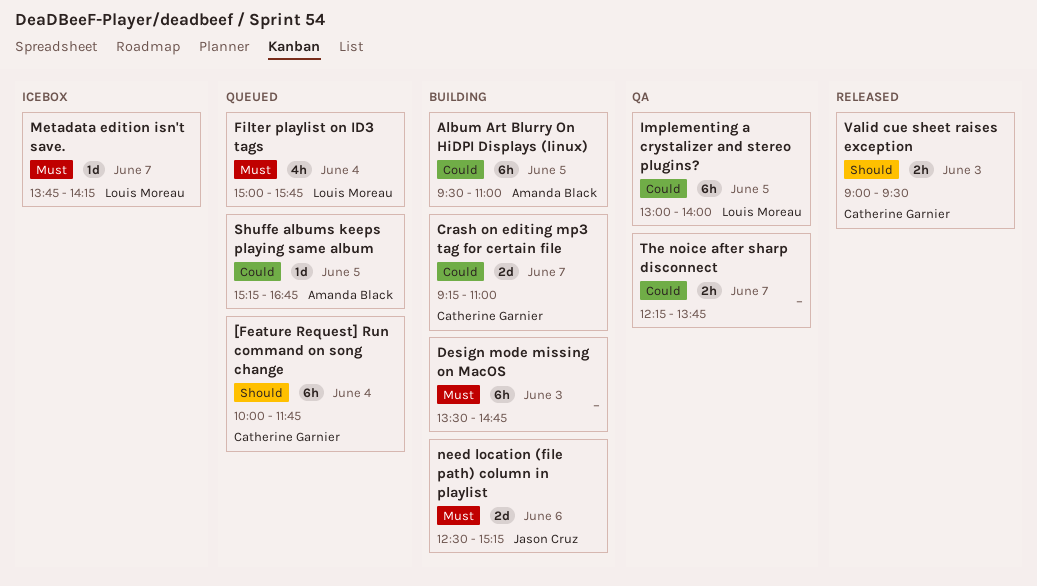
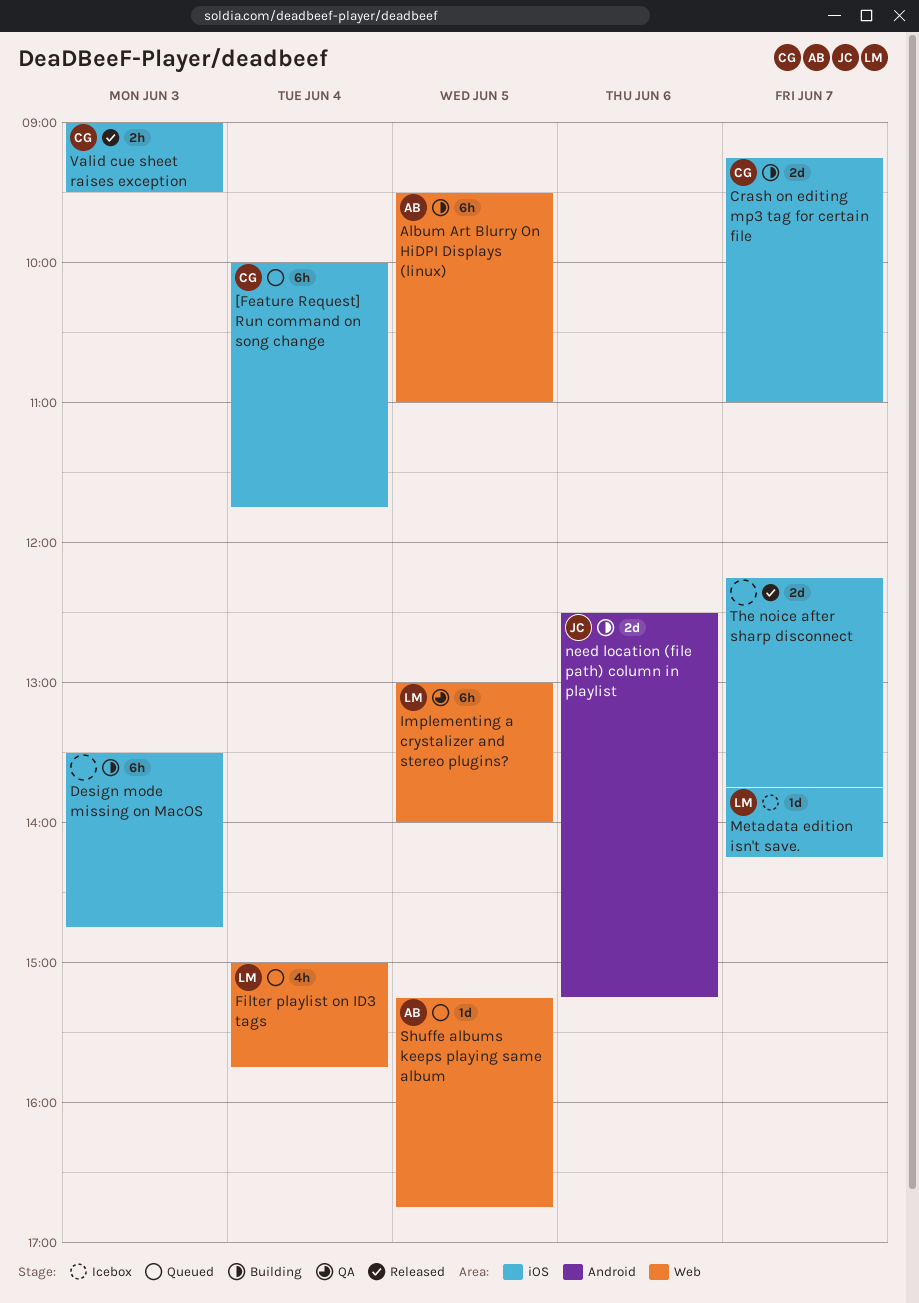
The noice after sharp disconnect, status: QA -> Released
The noice after sharp disconnect, estimate: 2h -> 2d

